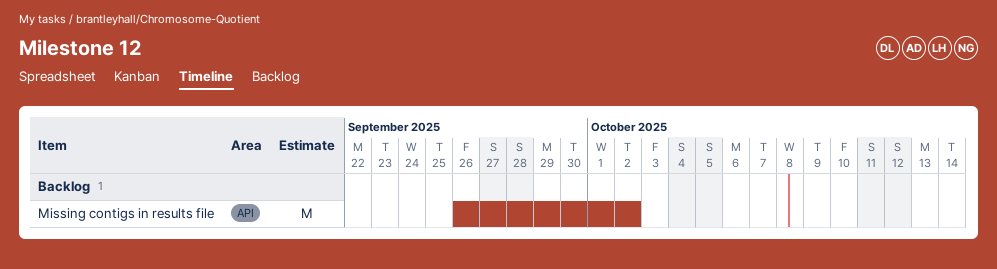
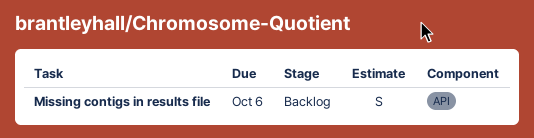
Missing contigs in results file, estimate: M -> S
Missing contigs in results file, due: Oct 2 -> Oct 6

